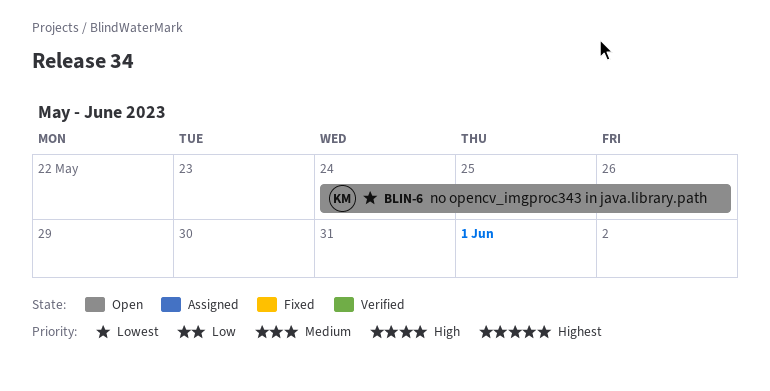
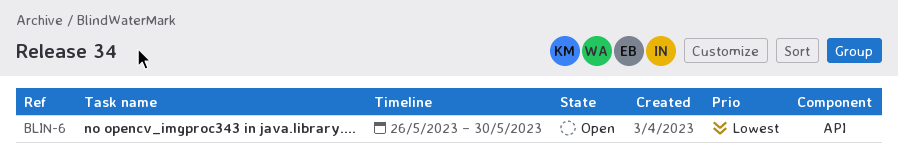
BLIN-6, start: May 24 -> May 26
BLIN-6, due: May 26 -> May 30

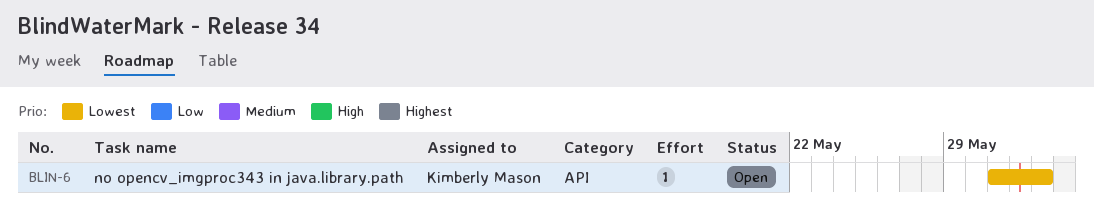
BLIN-6, start: May 26 -> May 31
BLIN-6, due: May 30 -> Jun 2

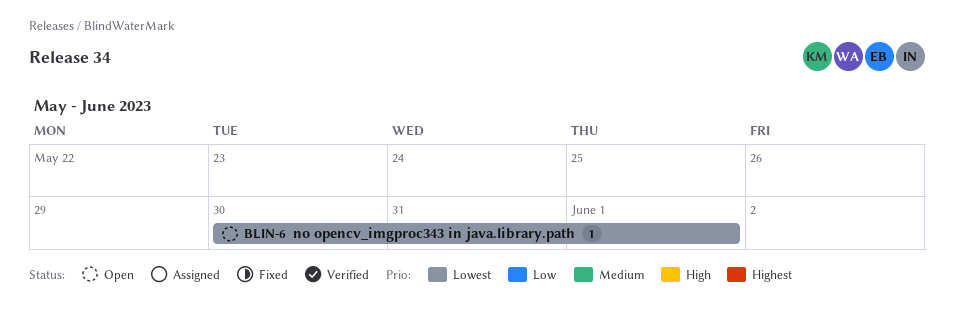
BLIN-6, start: May 31 -> May 30
BLIN-6, due: Jun 2 -> Jun 1

